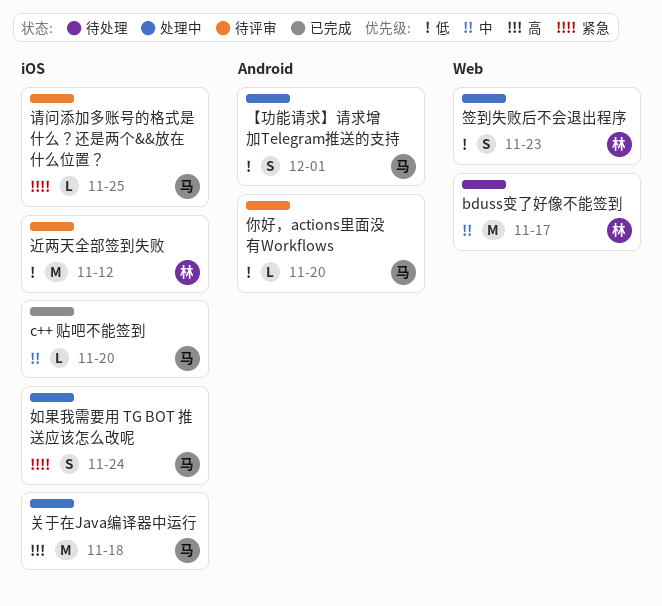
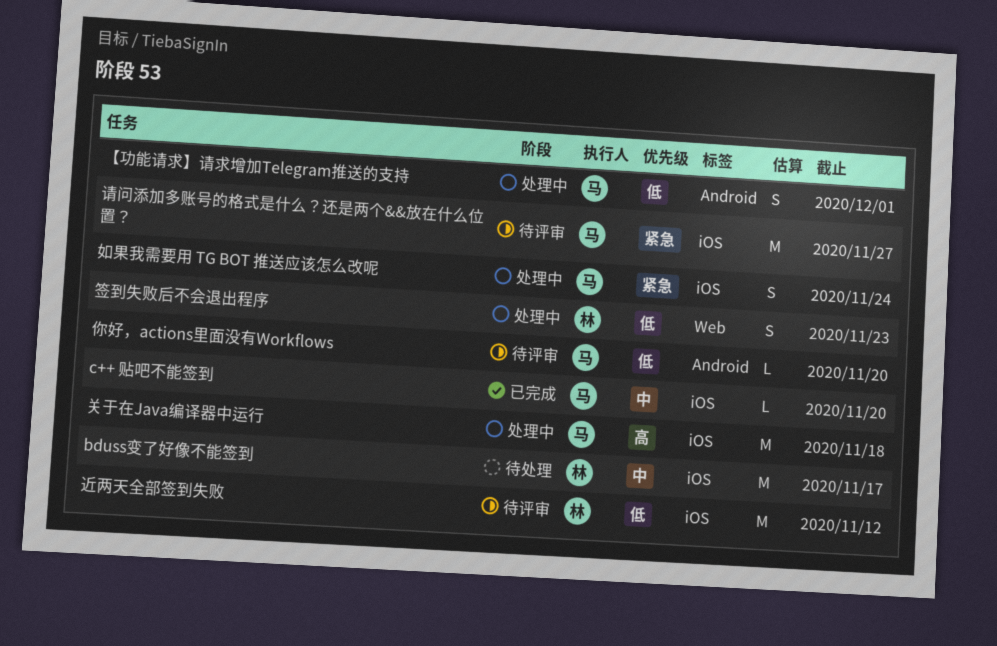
bduss变了好像不能签到, label: Web -> iOS
请问添加多账号的格式是什么？还是两个&&放在什么位置？, estimate: L -> M
请问添加多账号的格式是什么？还是两个&&放在什么位置？, due: Nov 25 -> Nov 27

